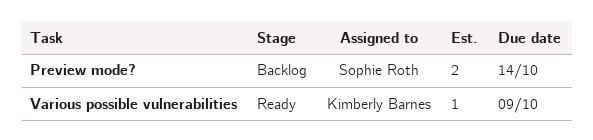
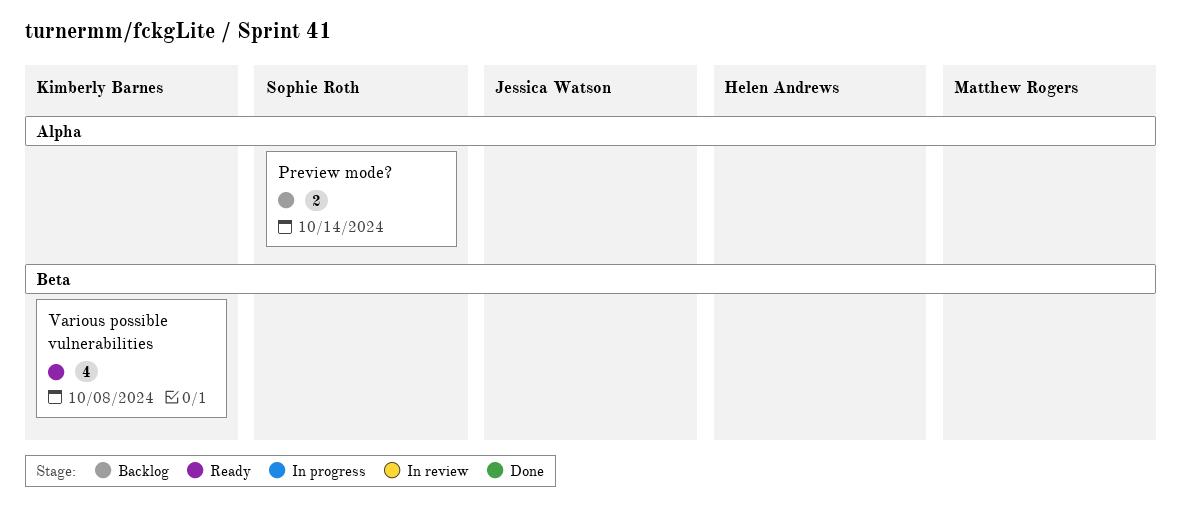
Various possible vulnerabilities, estimate: 1 -> 4
Various possible vulnerabilities, due: Oct 9 -> Oct 8

